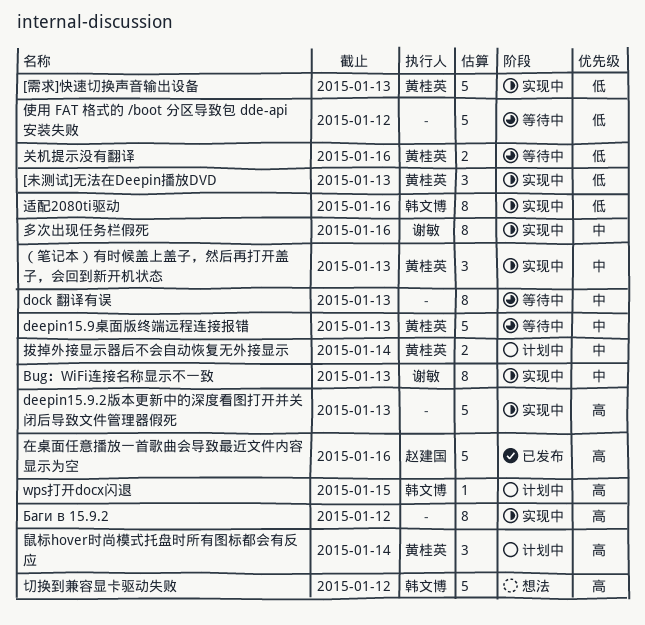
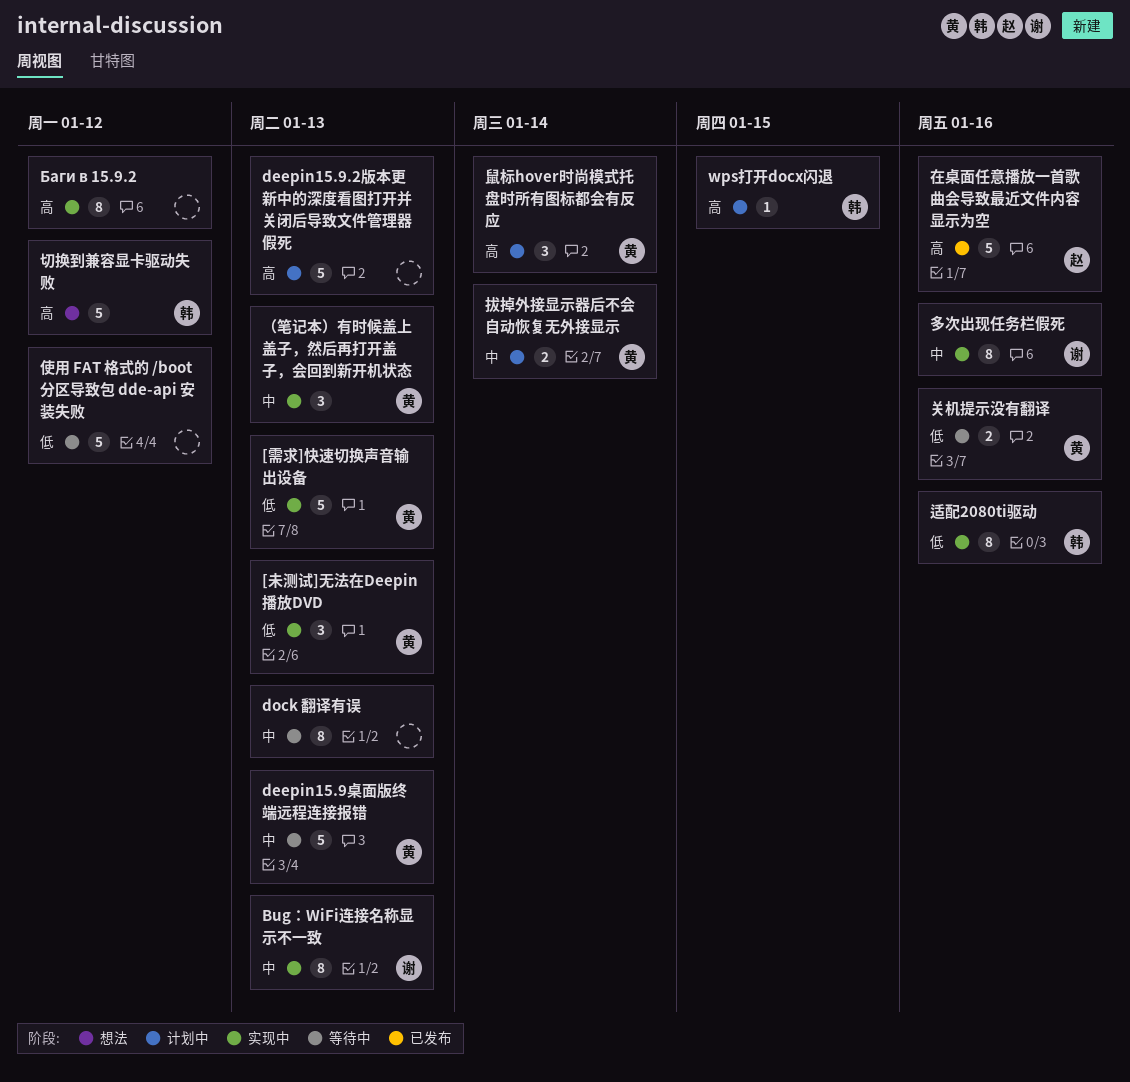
deepin15.9.2版本更新中的深度看图打开并关闭后导致文件管理器假死, status: 实现中 -> 计划中

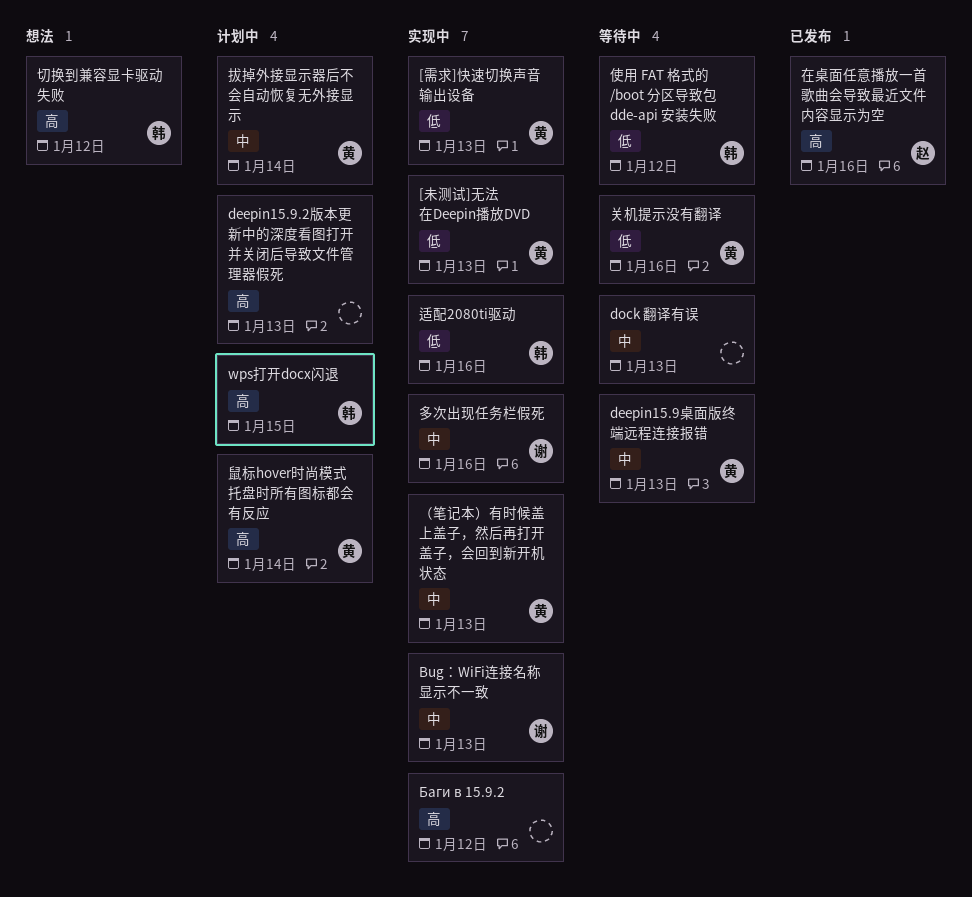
使用 FAT 格式的 /boot 分区导致包 dde-api 安装失败, owner: none -> 韩

